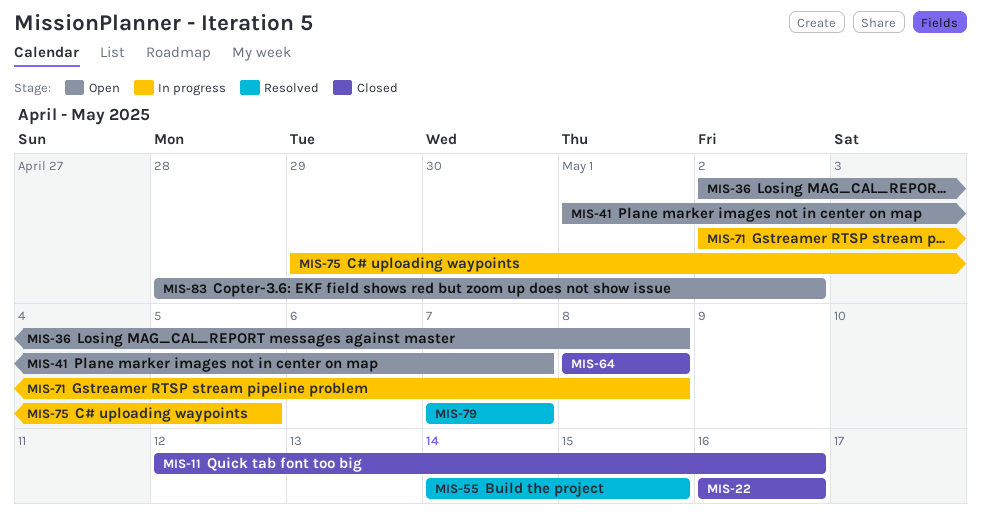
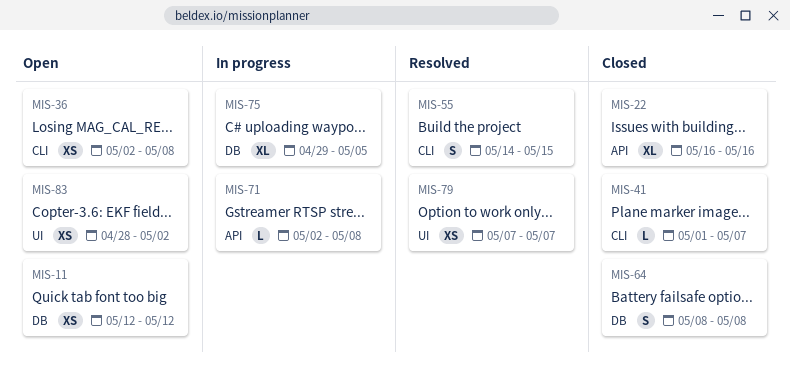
MIS-11, status: Closed -> Open
MIS-11, due: May 16 -> May 12
MIS-41, status: Open -> Closed

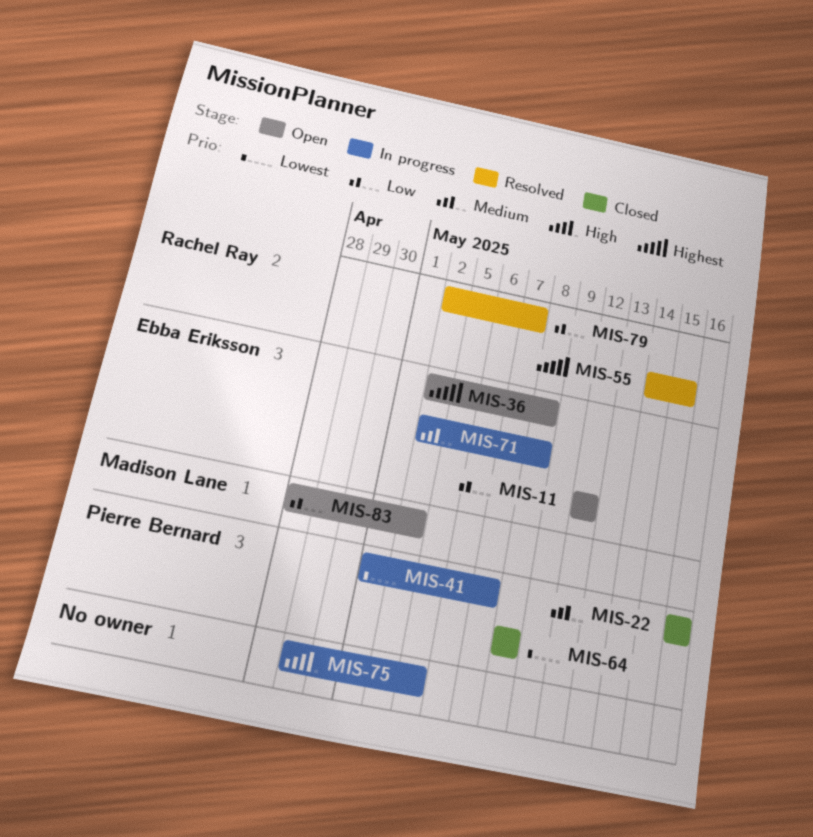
MIS-41, status: Closed -> In progress
MIS-79, start: May 7 -> May 2

